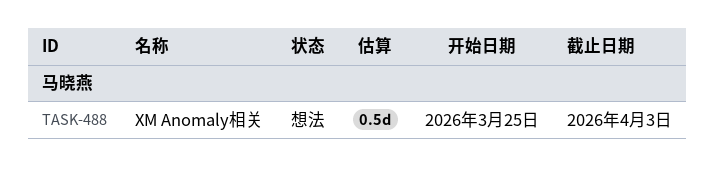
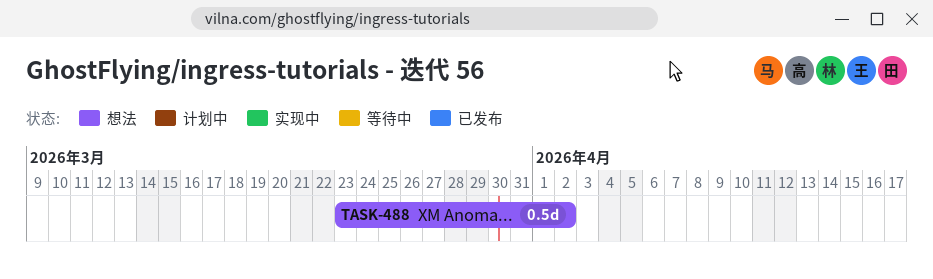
TASK-488, start: Mar 25 -> Mar 23
TASK-488, due: Apr 3 -> Apr 2

